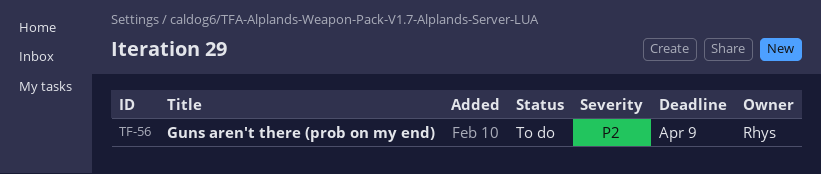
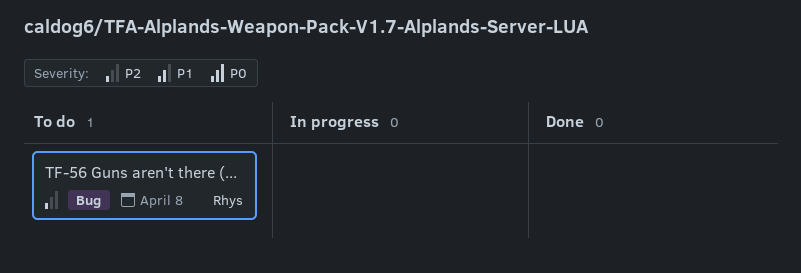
TF-56, due: Apr 9 -> Apr 8

